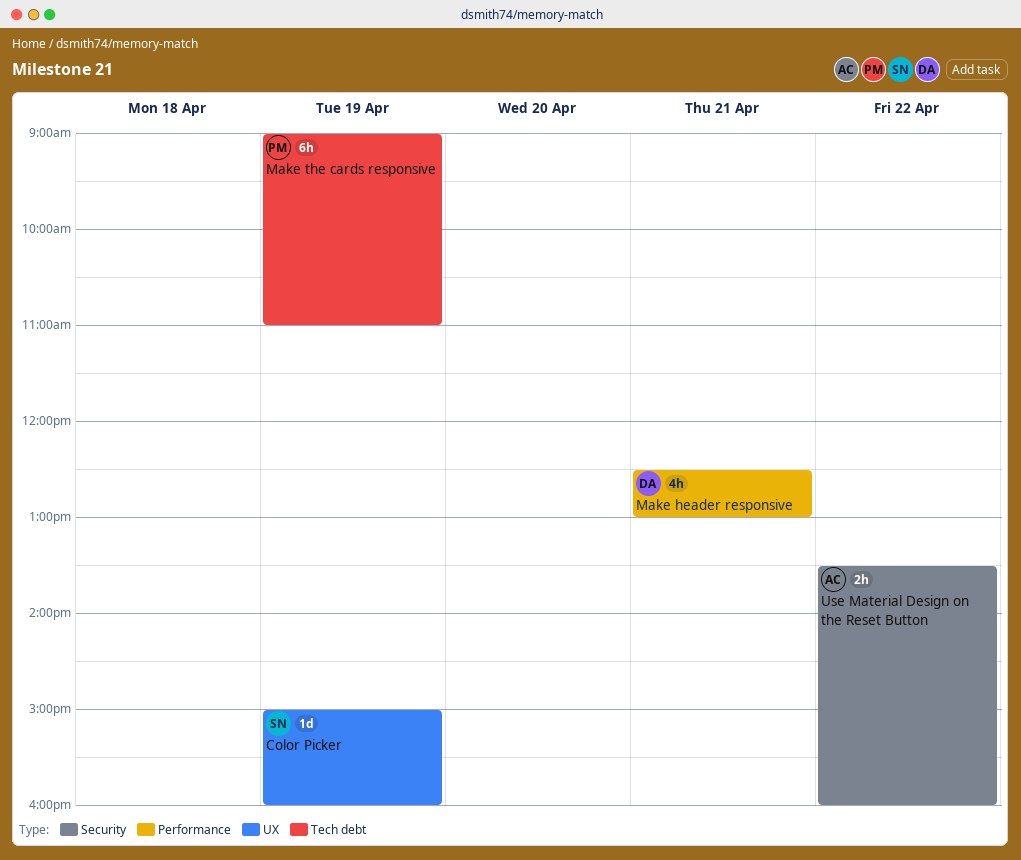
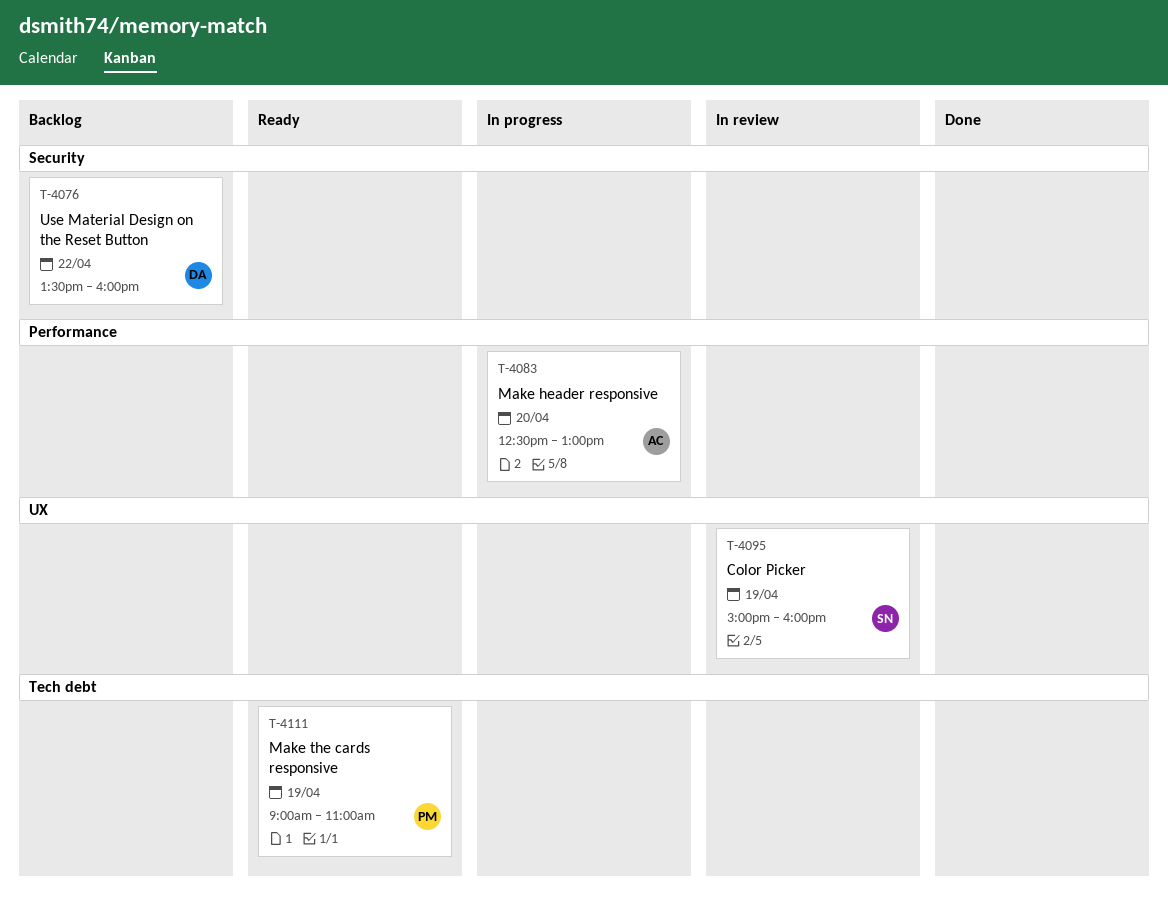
Make header responsive, owner: DA -> AC
Make header responsive, day: Apr 21 -> Apr 20
Use Material Design on the Reset Button, owner: AC -> DA

